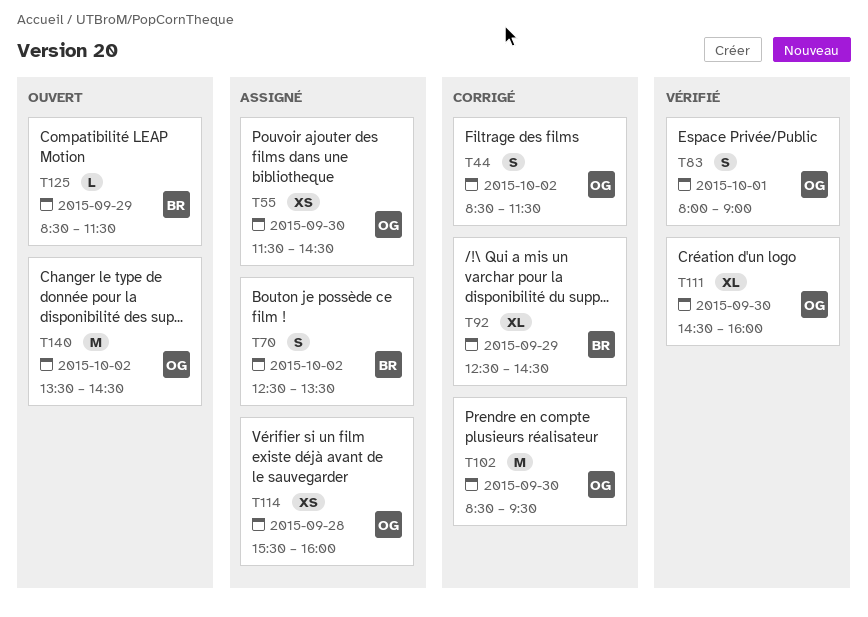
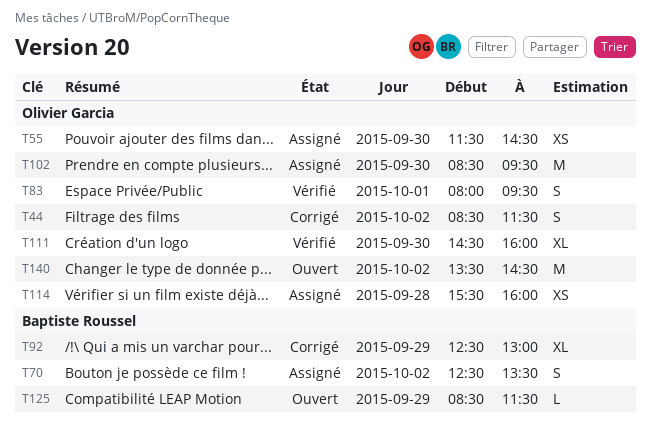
T83, ends: 09:00 -> 09:30
T92, ends: 14:30 -> 13:00
T102, status: Corrigé -> Assigné

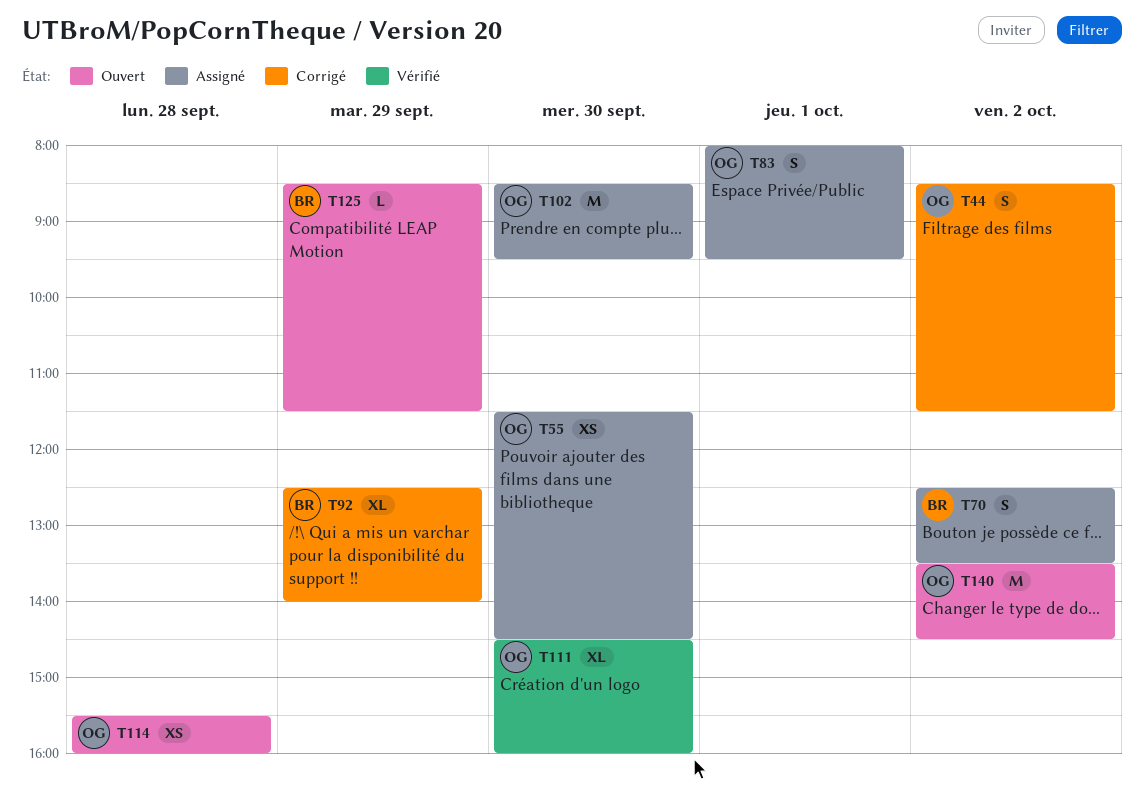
T83, status: Vérifié -> Assigné
T92, ends: 13:00 -> 14:00
T114, status: Assigné -> Ouvert

